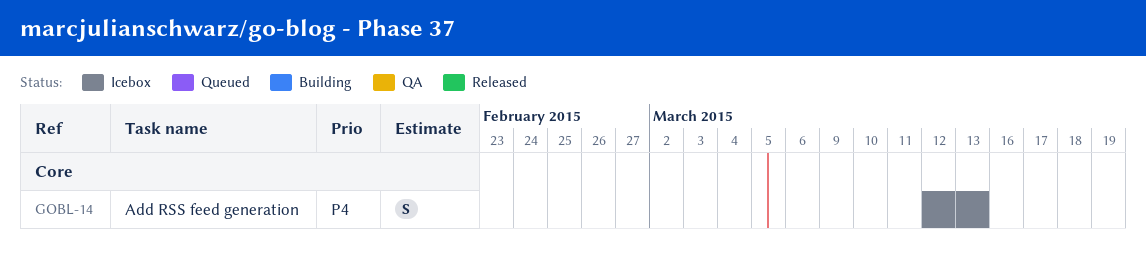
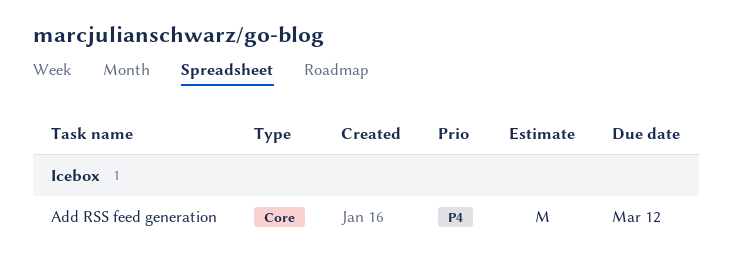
Add RSS feed generation, estimate: S -> M
Add RSS feed generation, due: Mar 13 -> Mar 12

